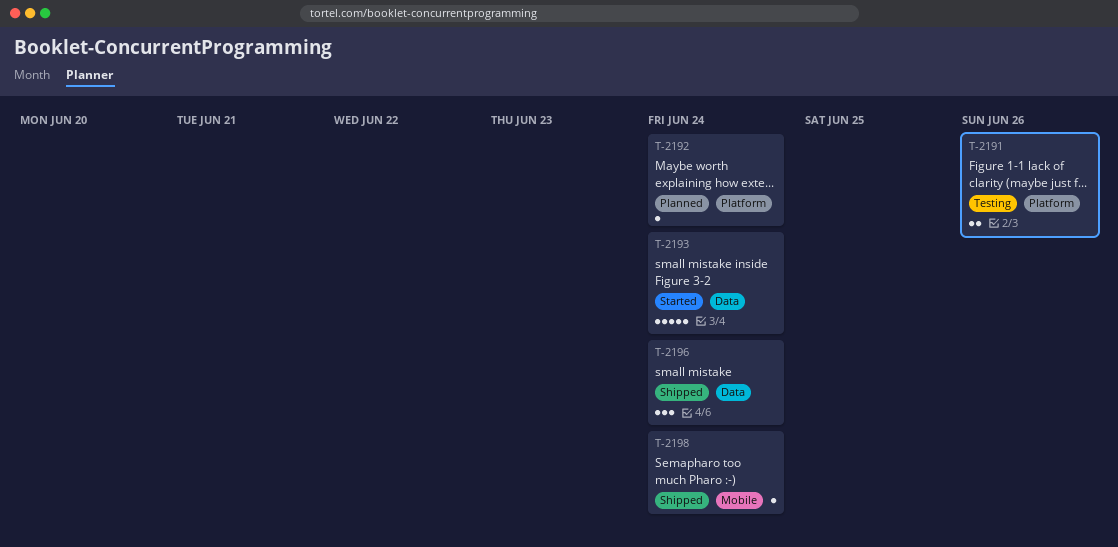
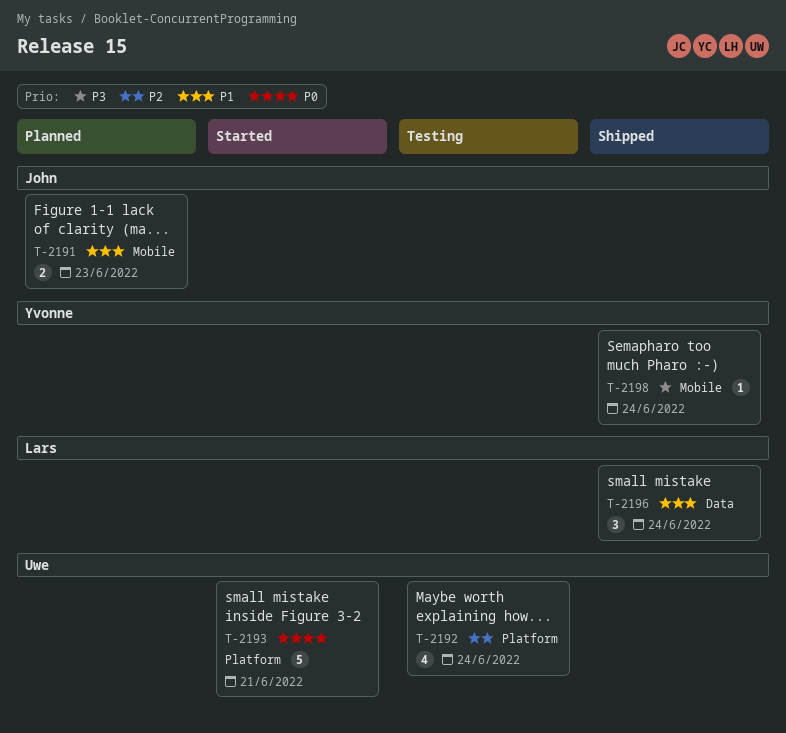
T-2191, status: Testing -> Planned
T-2191, label: Platform -> Mobile
T-2191, due: Jun 26 -> Jun 23
T-2192, status: Planned -> Testing
T-2192, estimate: 1 -> 4
T-2193, label: Data -> Platform
T-2193, due: Jun 24 -> Jun 21

